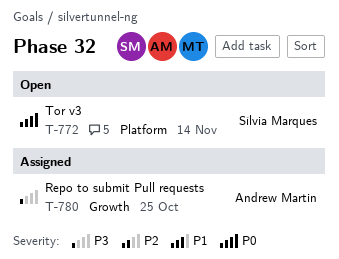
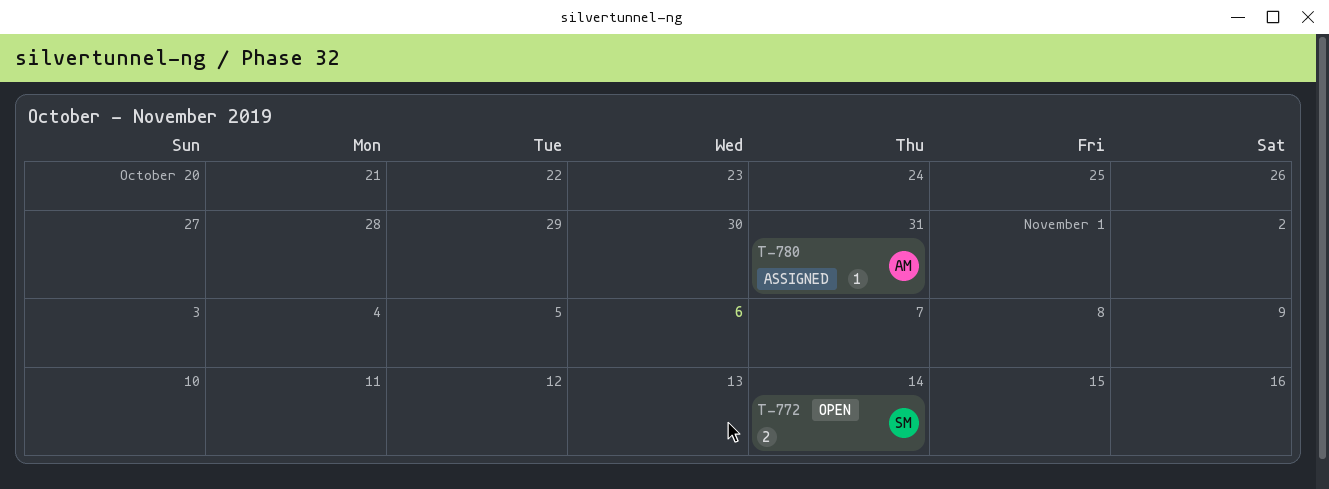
T-780, due: Oct 25 -> Oct 31

